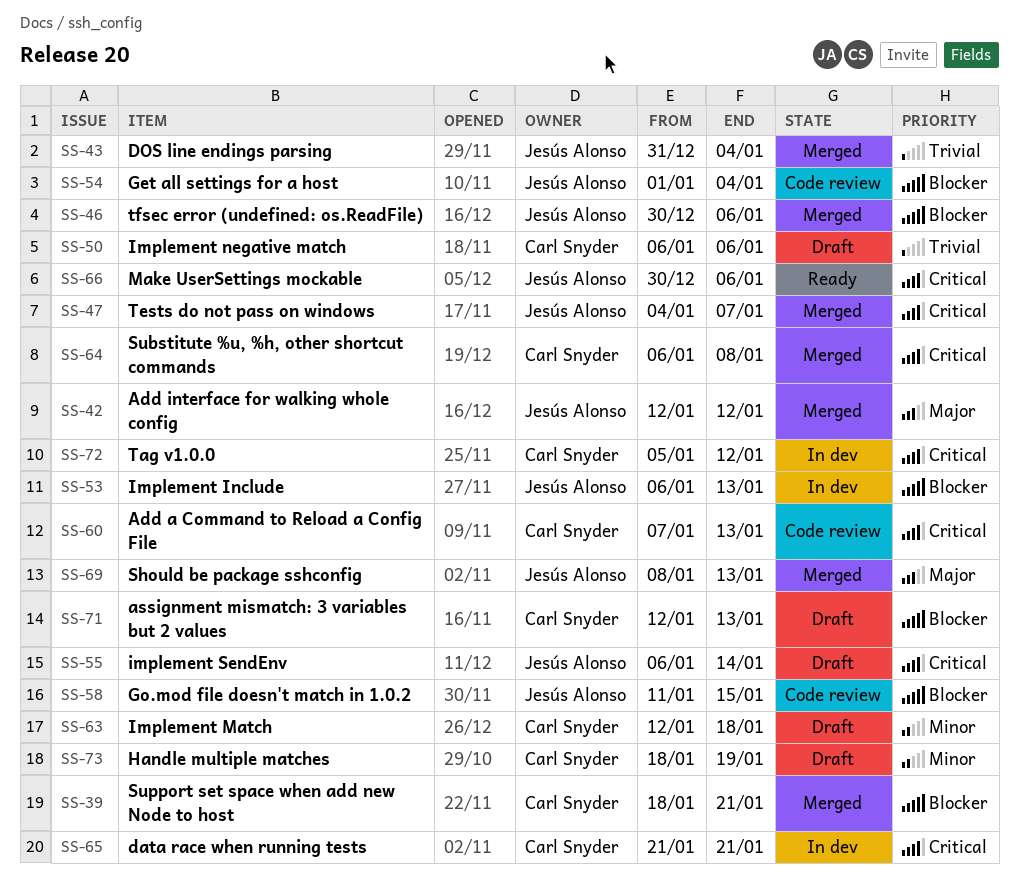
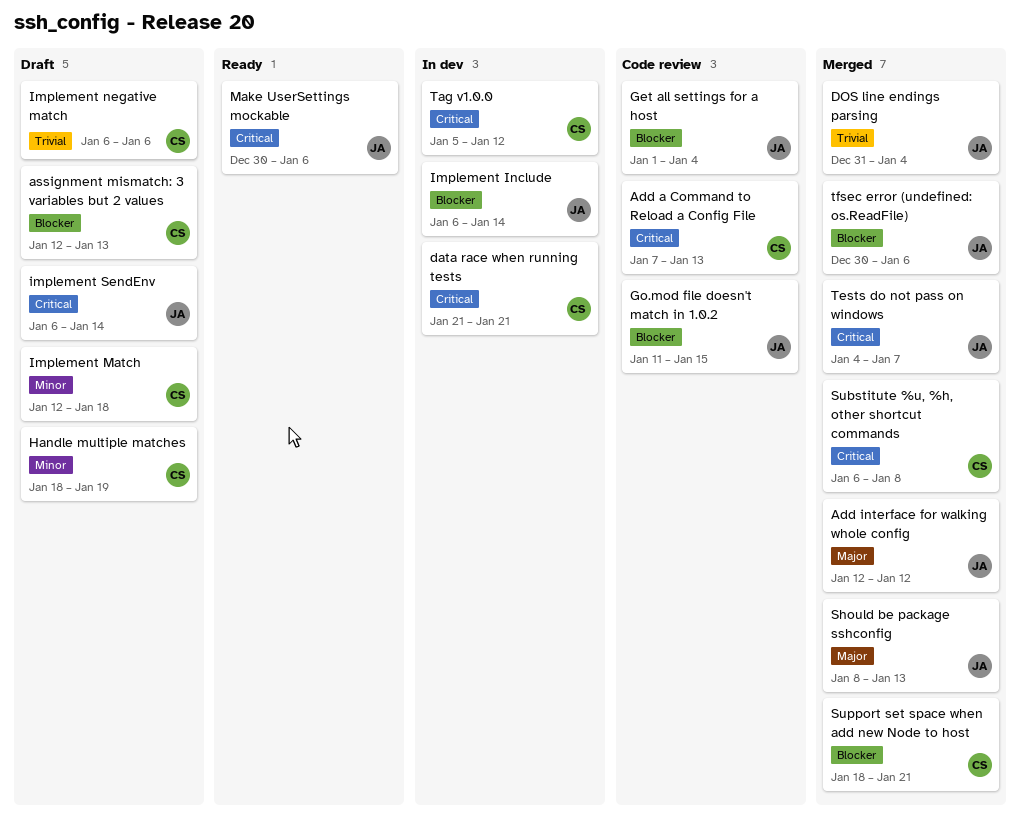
Implement Include, due: Jan 13 -> Jan 14

